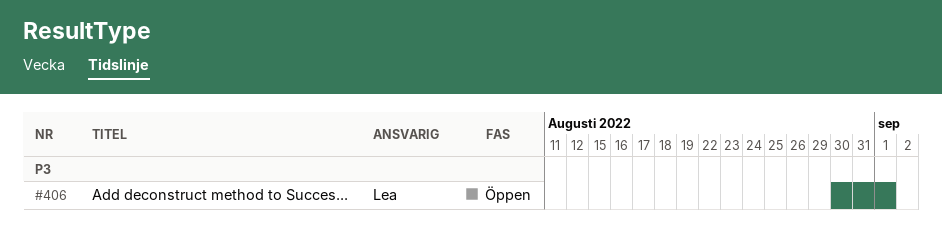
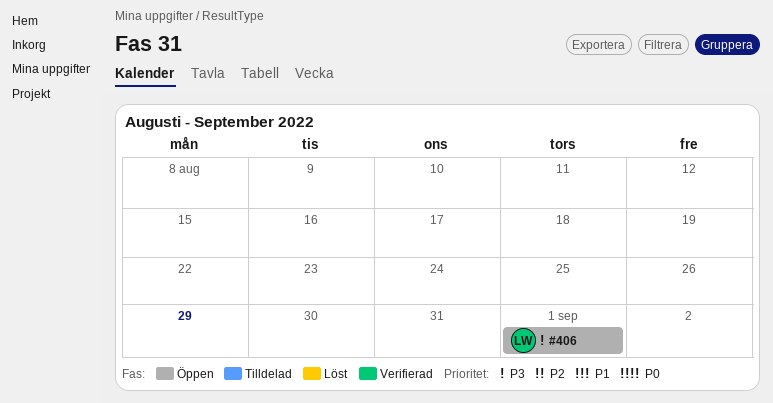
#406, start: Aug 30 -> Sep 1

